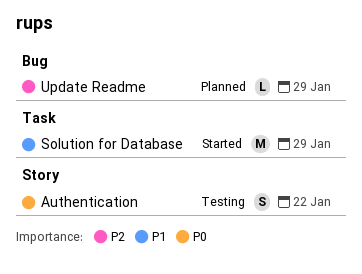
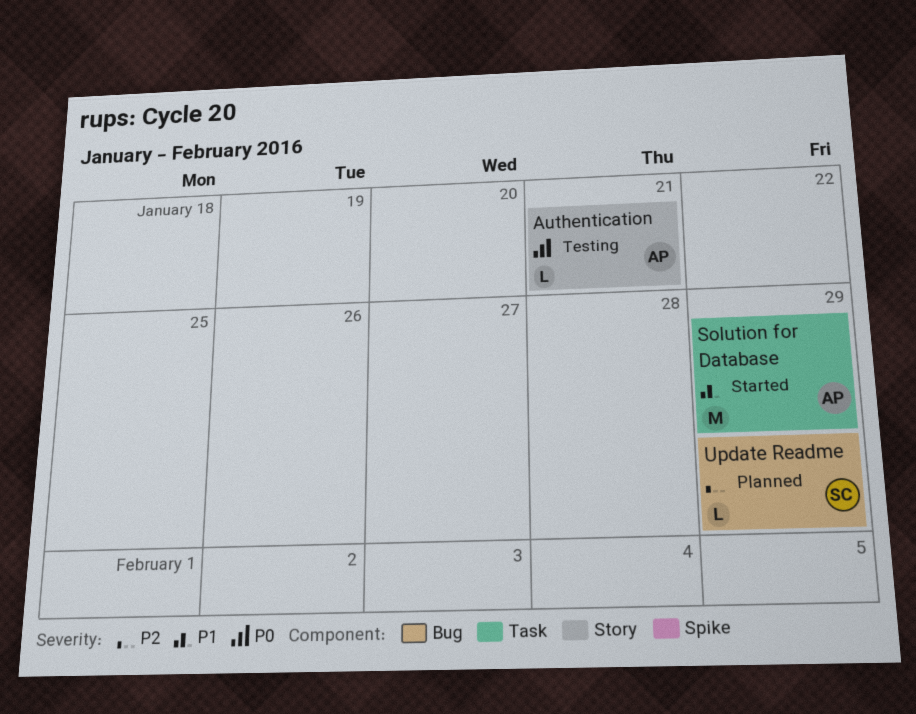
Authentication, estimate: S -> L
Authentication, due: Jan 22 -> Jan 21

